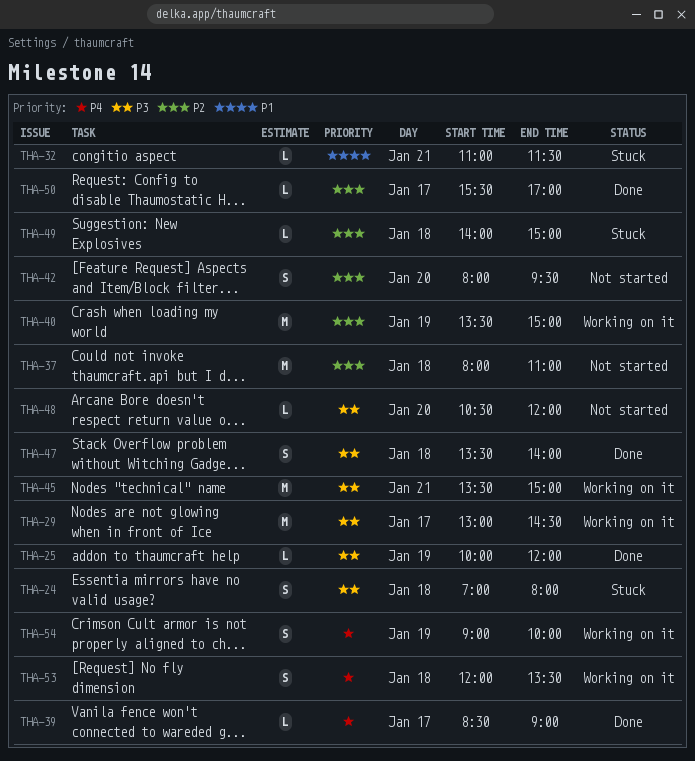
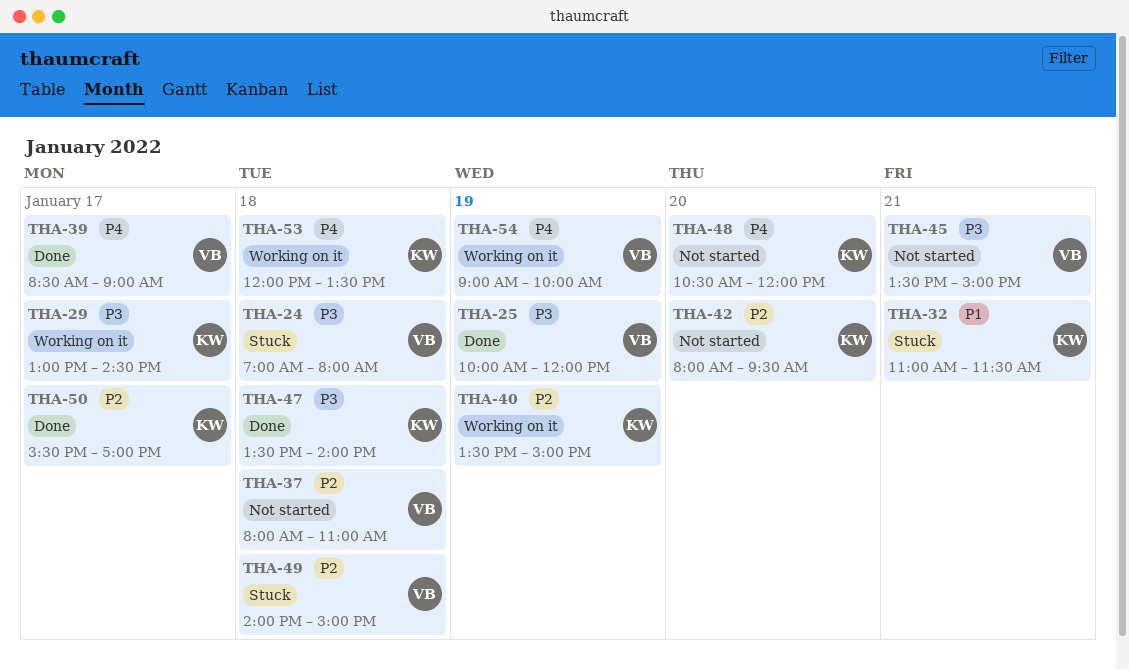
THA-45, status: Working on it -> Not started
THA-48, priority: P3 -> P4

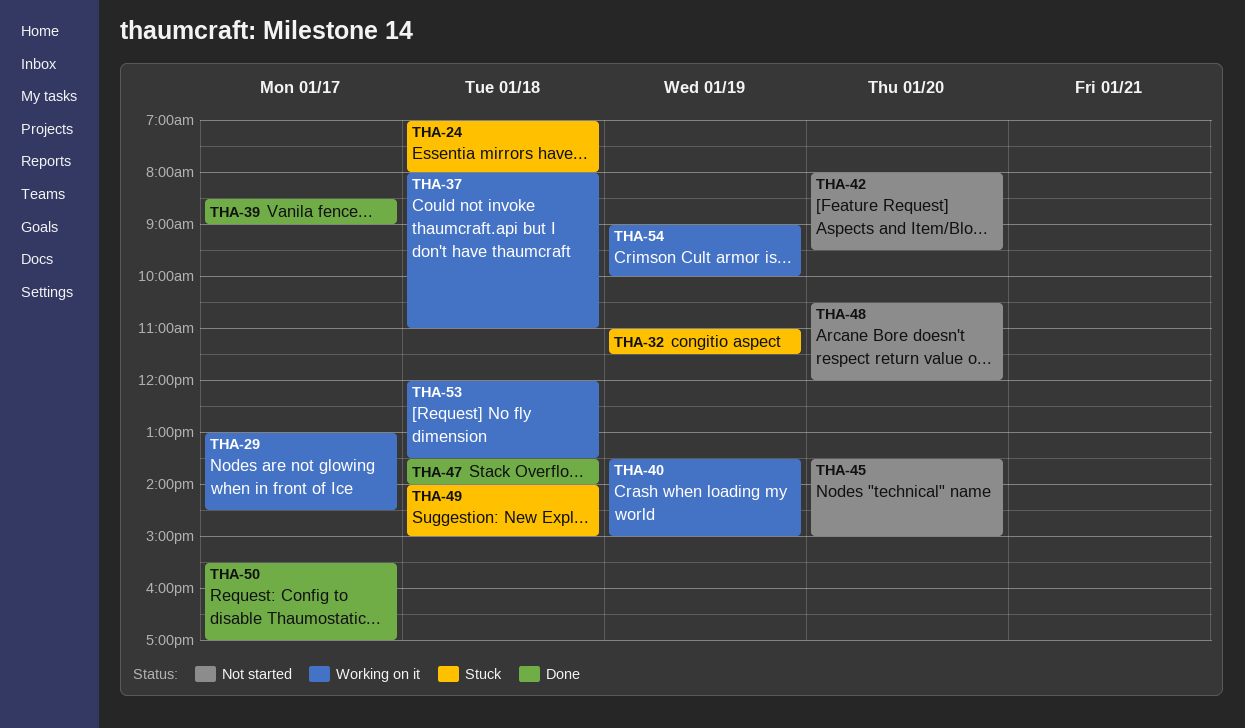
THA-25: present -> none
THA-32, day: Jan 21 -> Jan 19
THA-37, status: Not started -> Working on it
THA-45, day: Jan 21 -> Jan 20

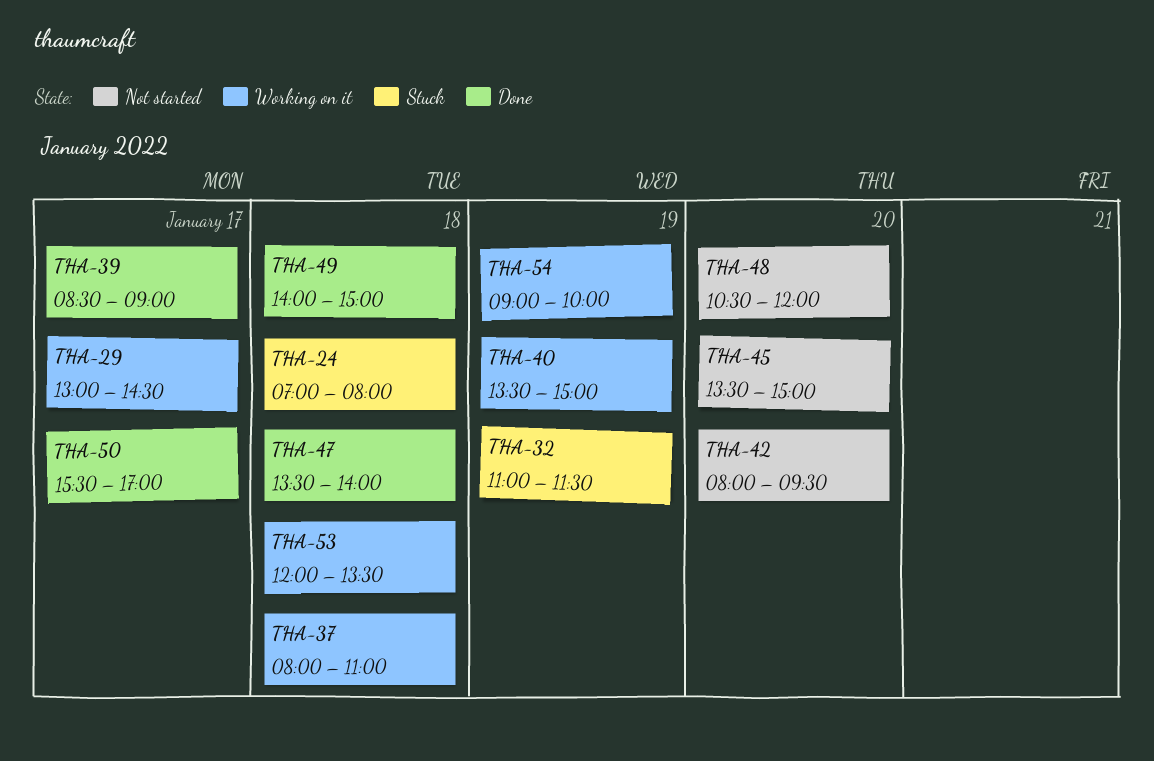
THA-49, status: Stuck -> Done

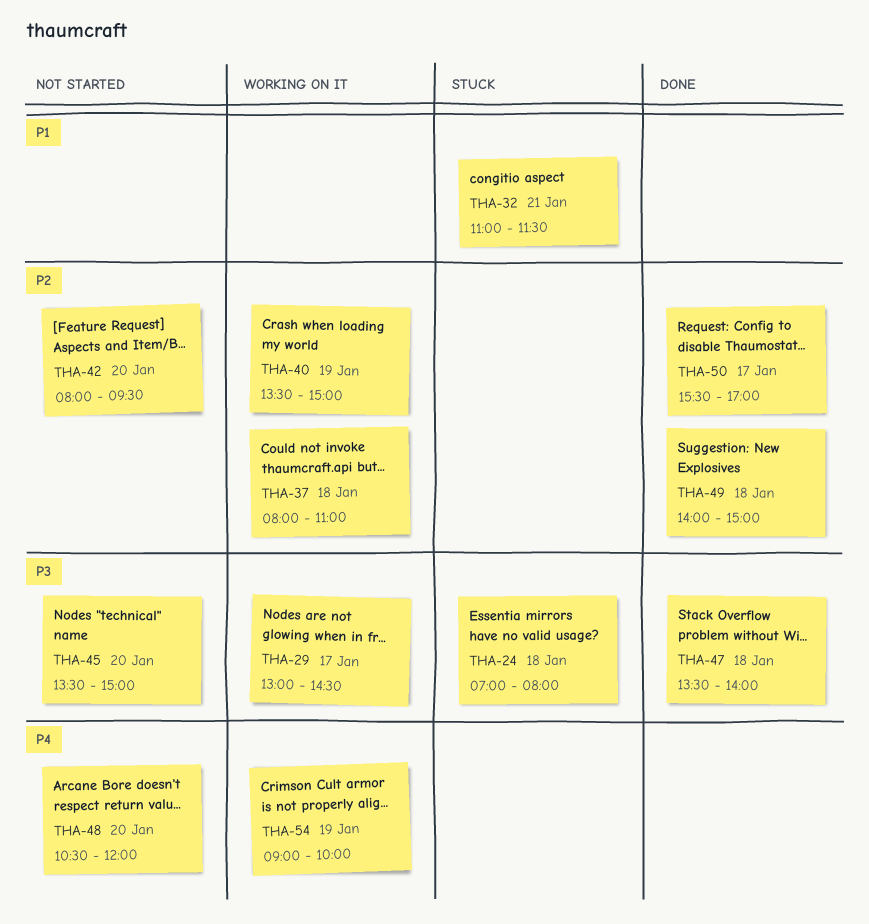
THA-32, day: Jan 19 -> Jan 21
THA-39: present -> none
THA-53: present -> none

